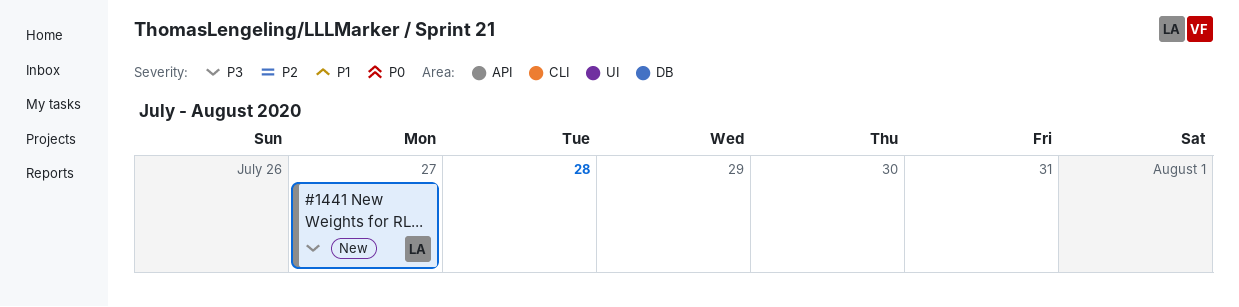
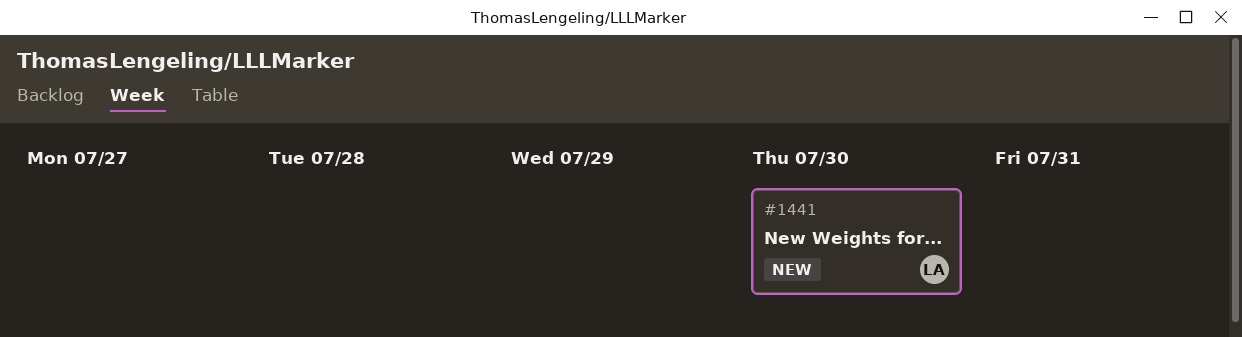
#1441, due: Jul 27 -> Jul 30

